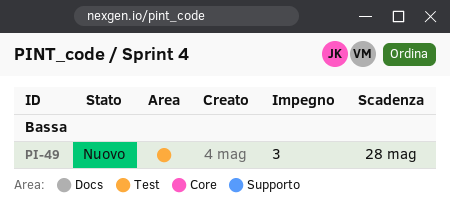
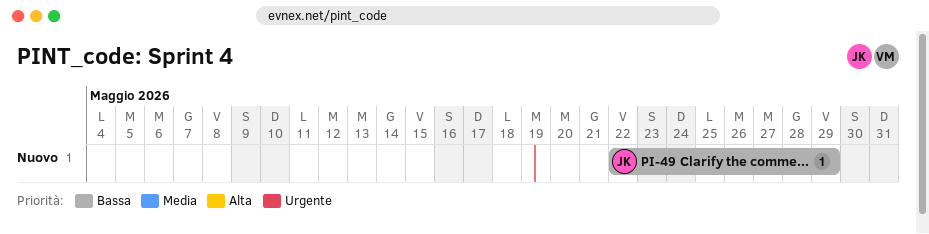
PI-49, estimate: 3 -> 1
PI-49, due: May 28 -> May 29

